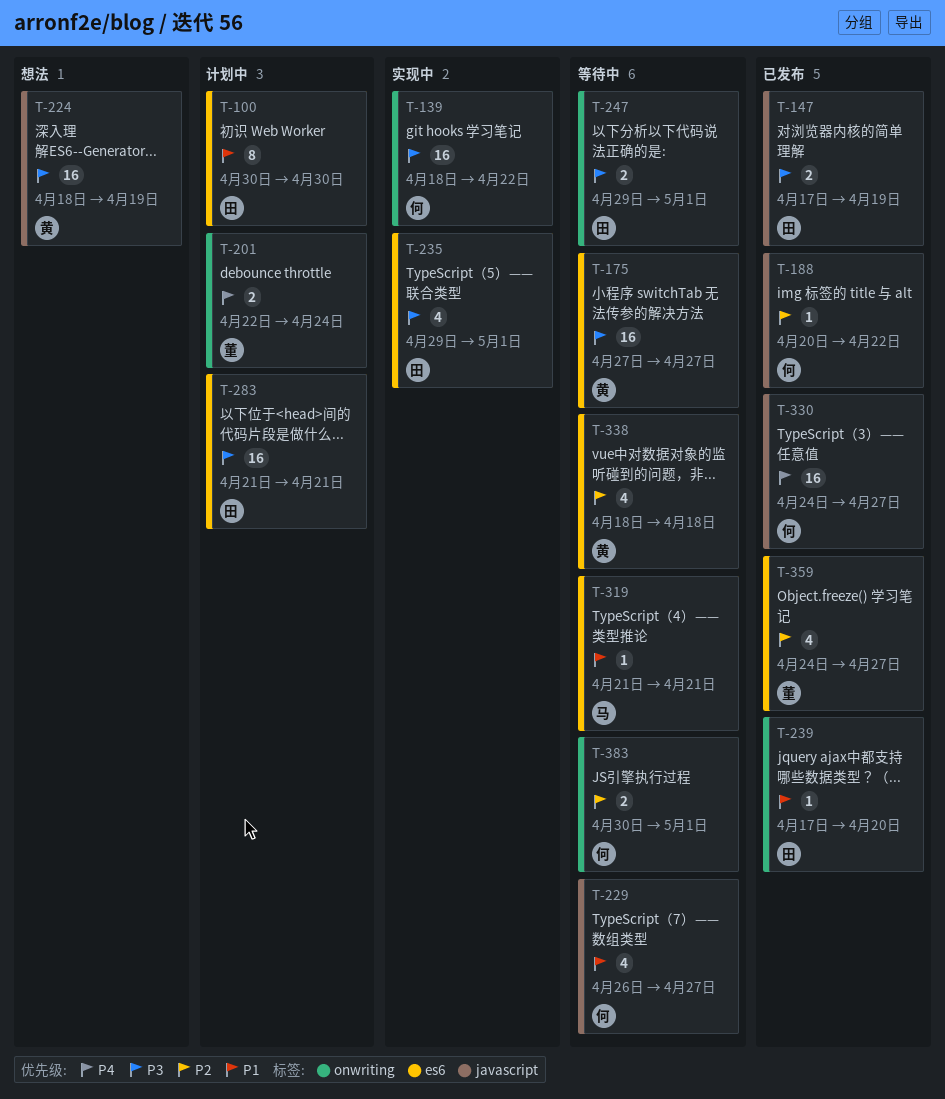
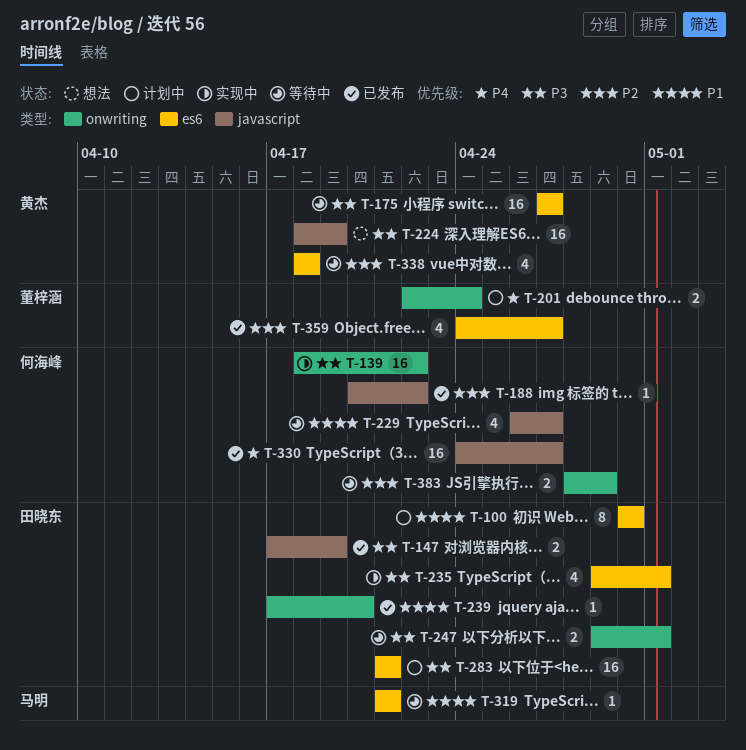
T-383, start: Apr 30 -> Apr 28
T-383, due: May 1 -> Apr 29

